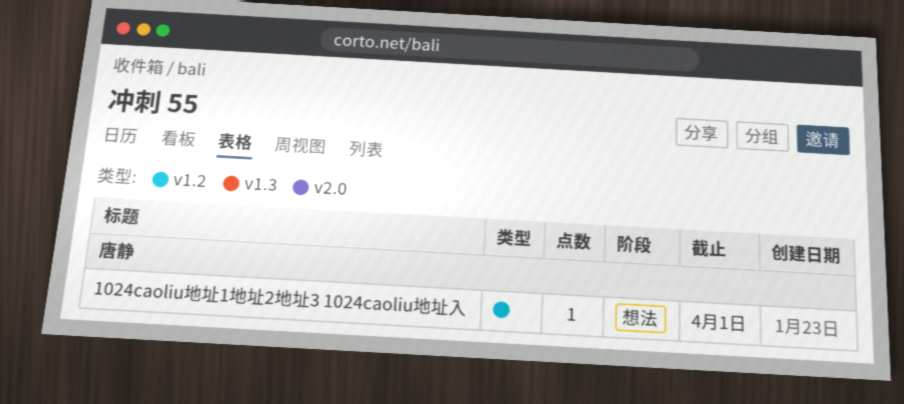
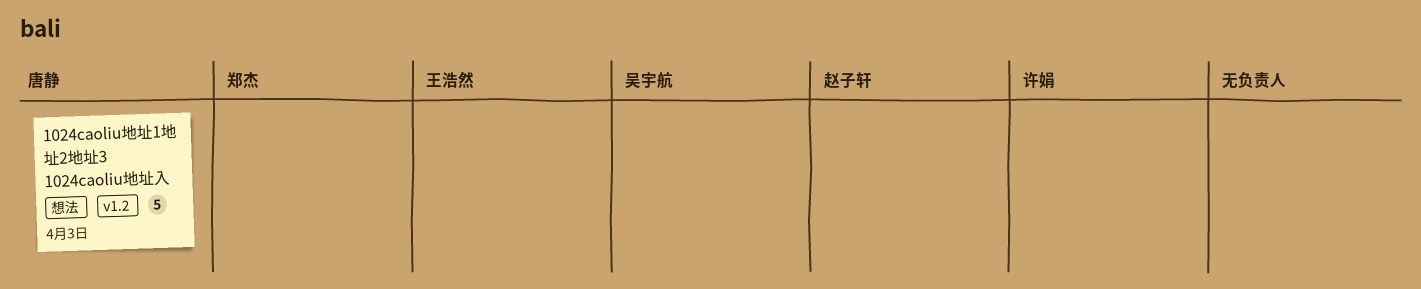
1024caoliu地址1地址2地址3 1024caoliu地址入, estimate: 1 -> 5
1024caoliu地址1地址2地址3 1024caoliu地址入, due: Apr 1 -> Apr 3

